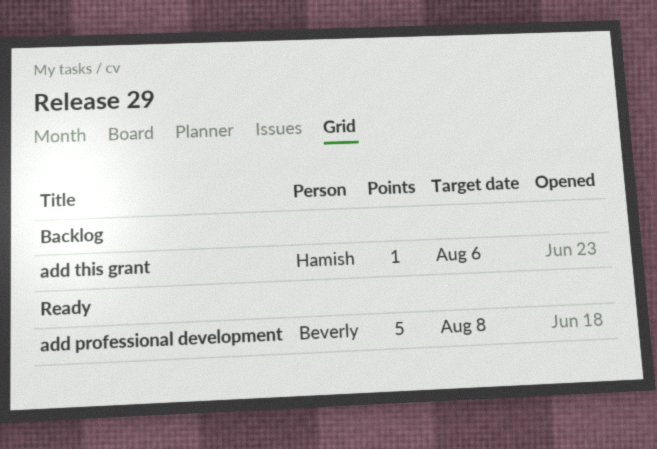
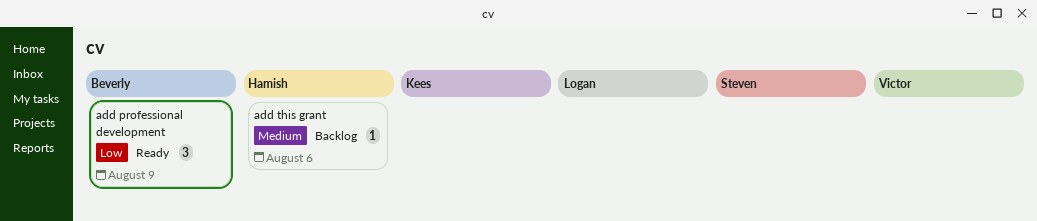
add professional development, estimate: 5 -> 3
add professional development, due: Aug 8 -> Aug 9

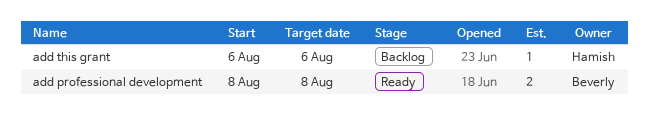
add professional development, estimate: 3 -> 2
add professional development, due: Aug 9 -> Aug 8

